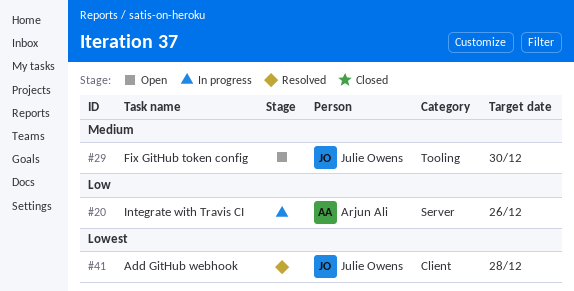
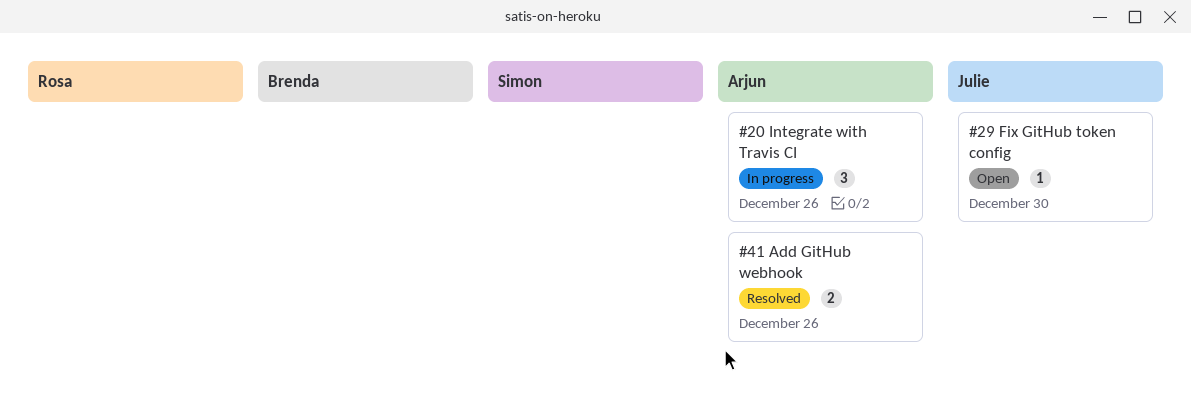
#41, owner: Julie Owens -> Arjun Ali
#41, due: Dec 28 -> Dec 26

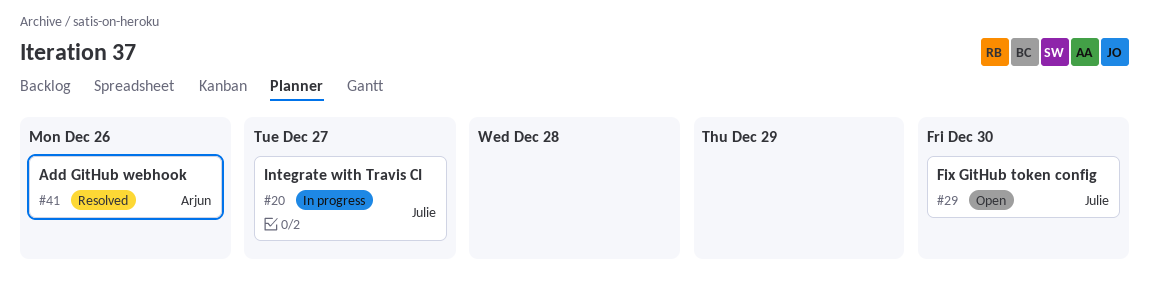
#20, owner: Arjun -> Julie
#20, due: Dec 26 -> Dec 27

